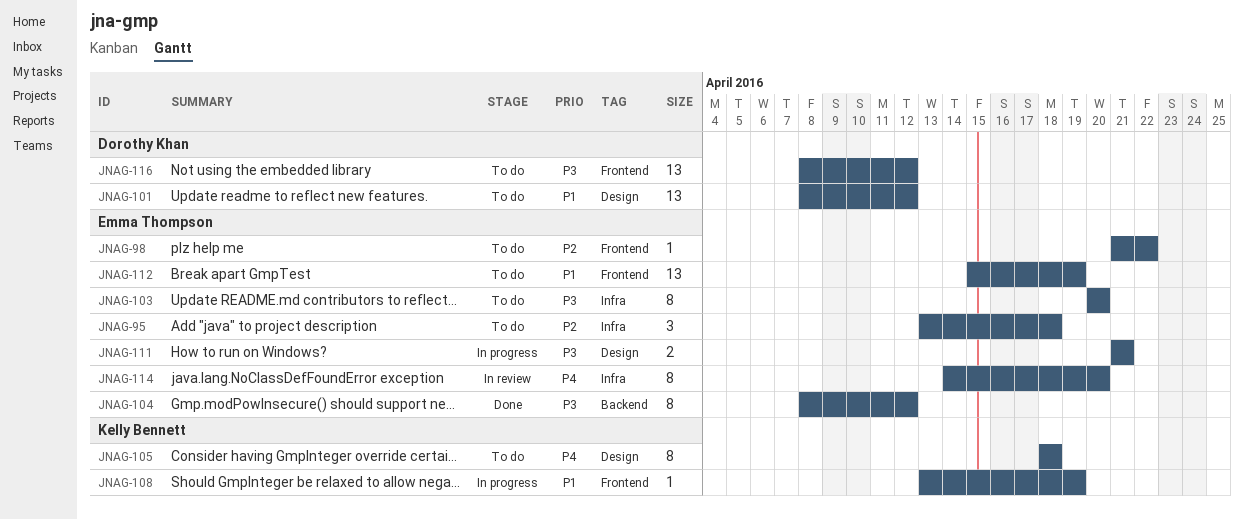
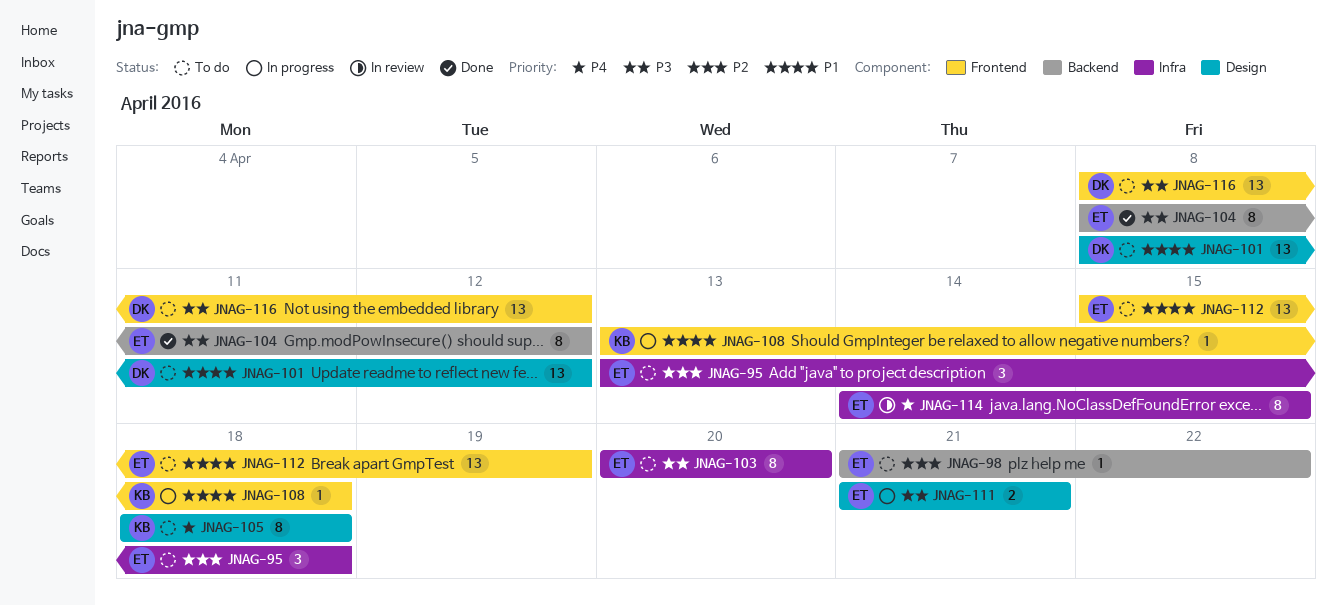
JNAG-98, label: Frontend -> Backend
JNAG-108, due: Apr 19 -> Apr 18
JNAG-114, due: Apr 20 -> Apr 15

